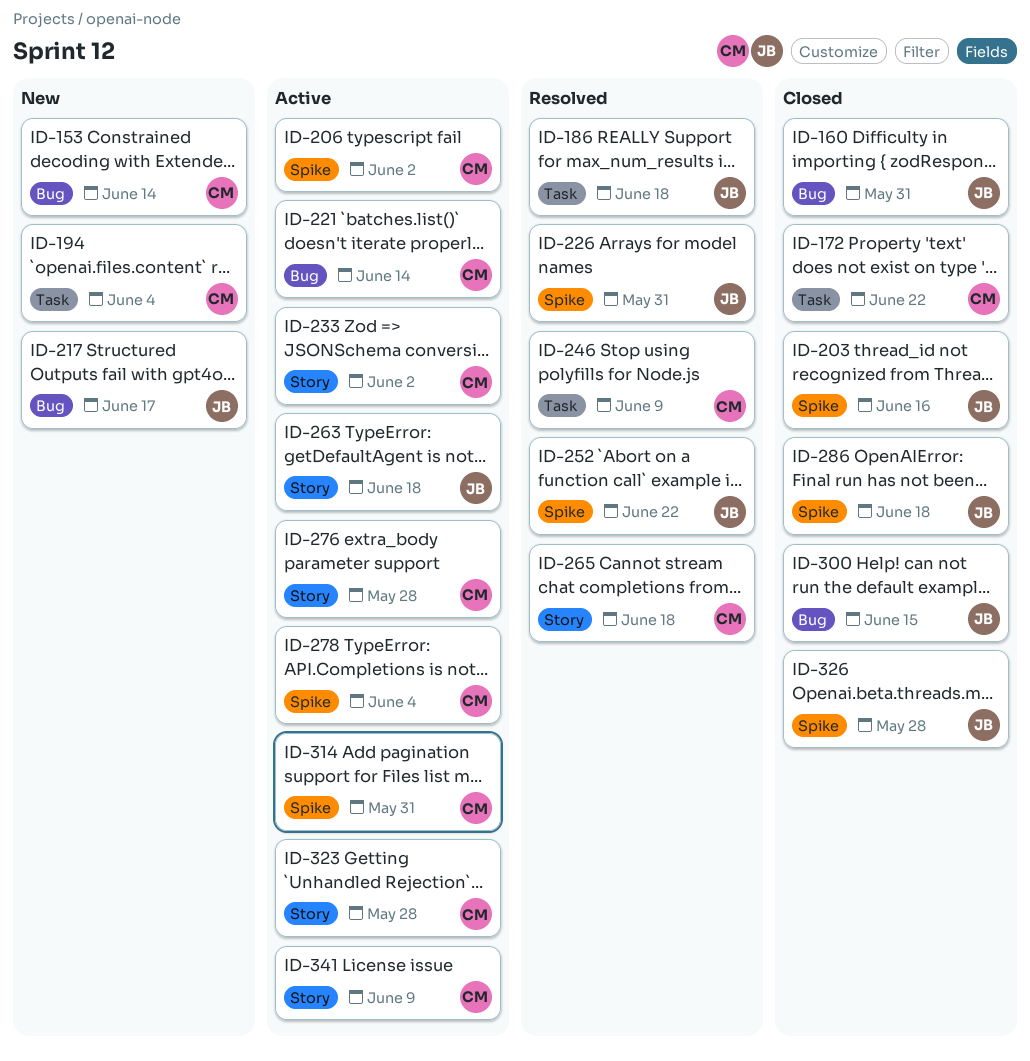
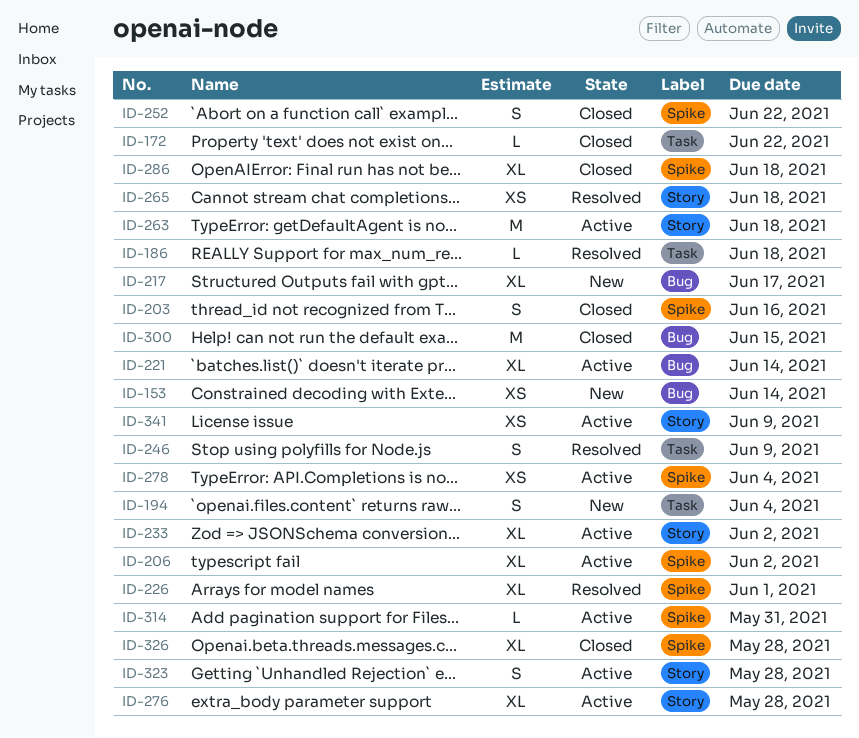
ID-160: present -> none
ID-226, due: May 31 -> Jun 1
ID-252, status: Resolved -> Closed

